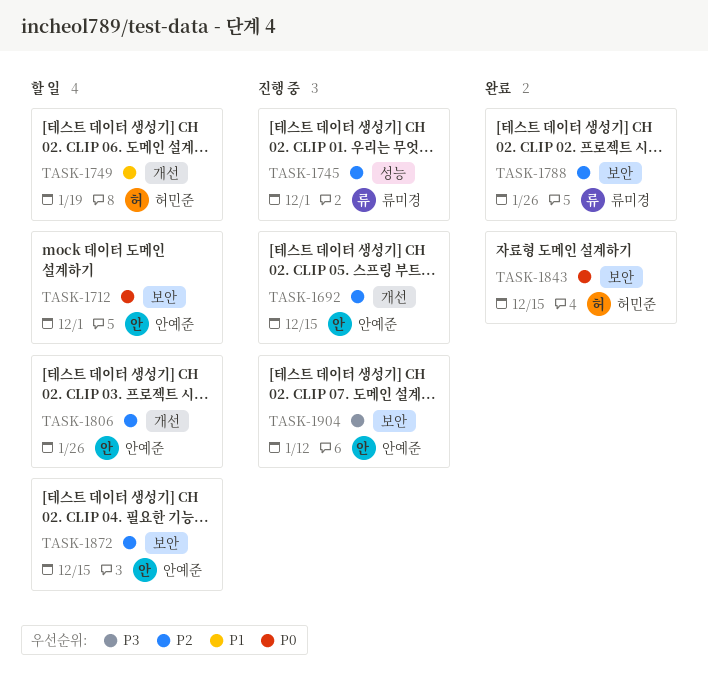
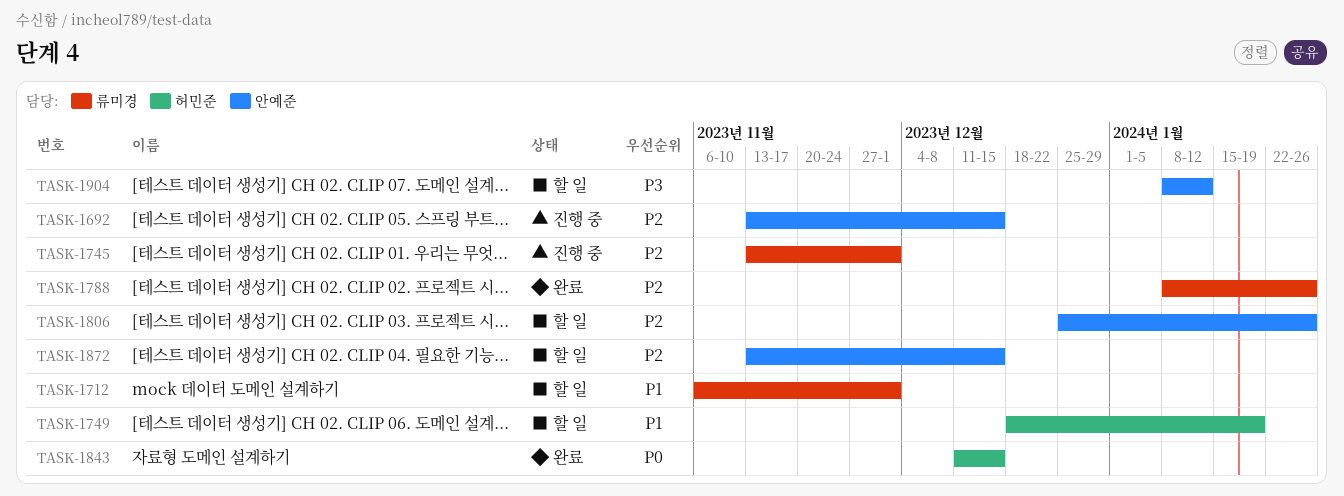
TASK-1712, owner: 안예준 -> 류미경
TASK-1712, priority: P0 -> P1
TASK-1904, status: 진행 중 -> 할 일

